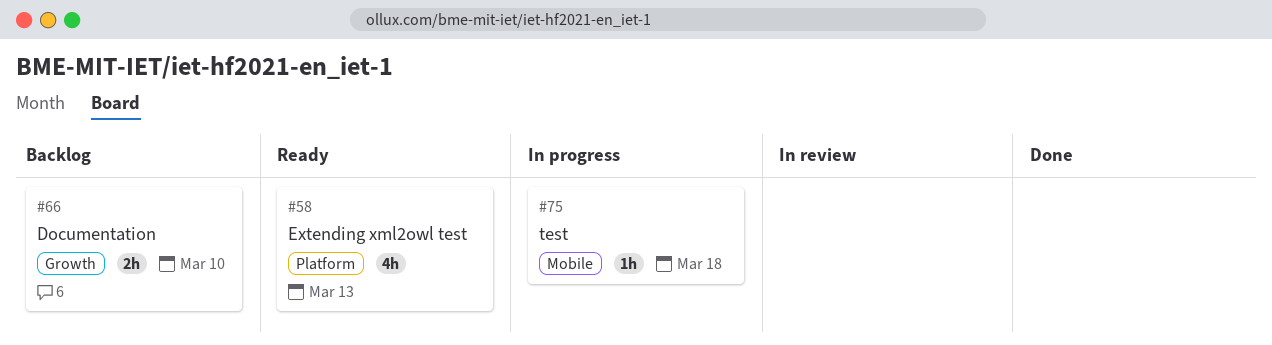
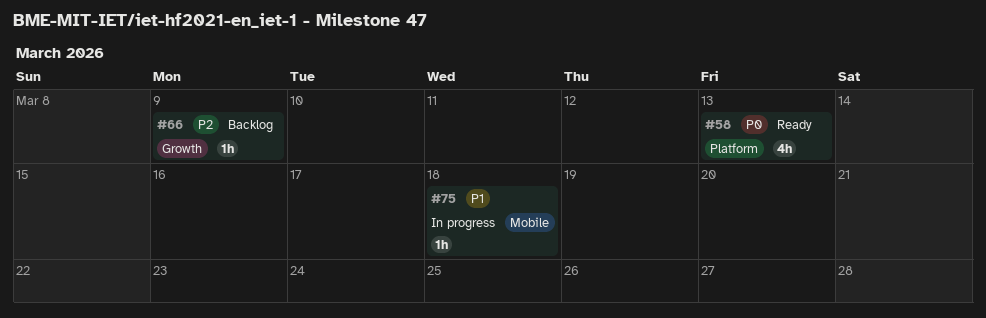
#66, estimate: 2h -> 1h
#66, due: Mar 10 -> Mar 9

